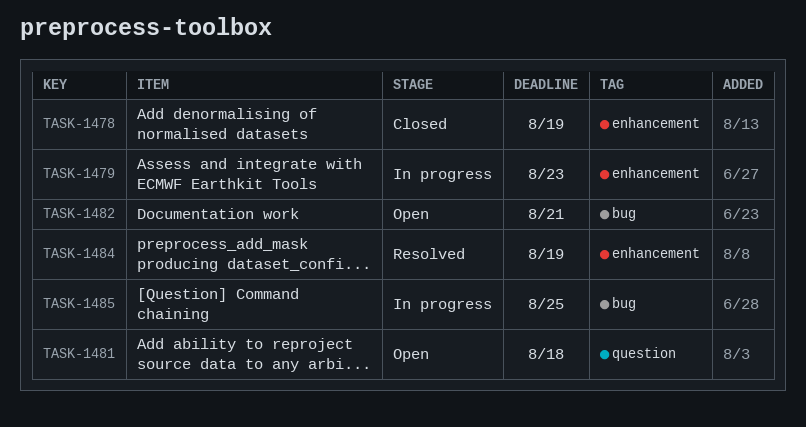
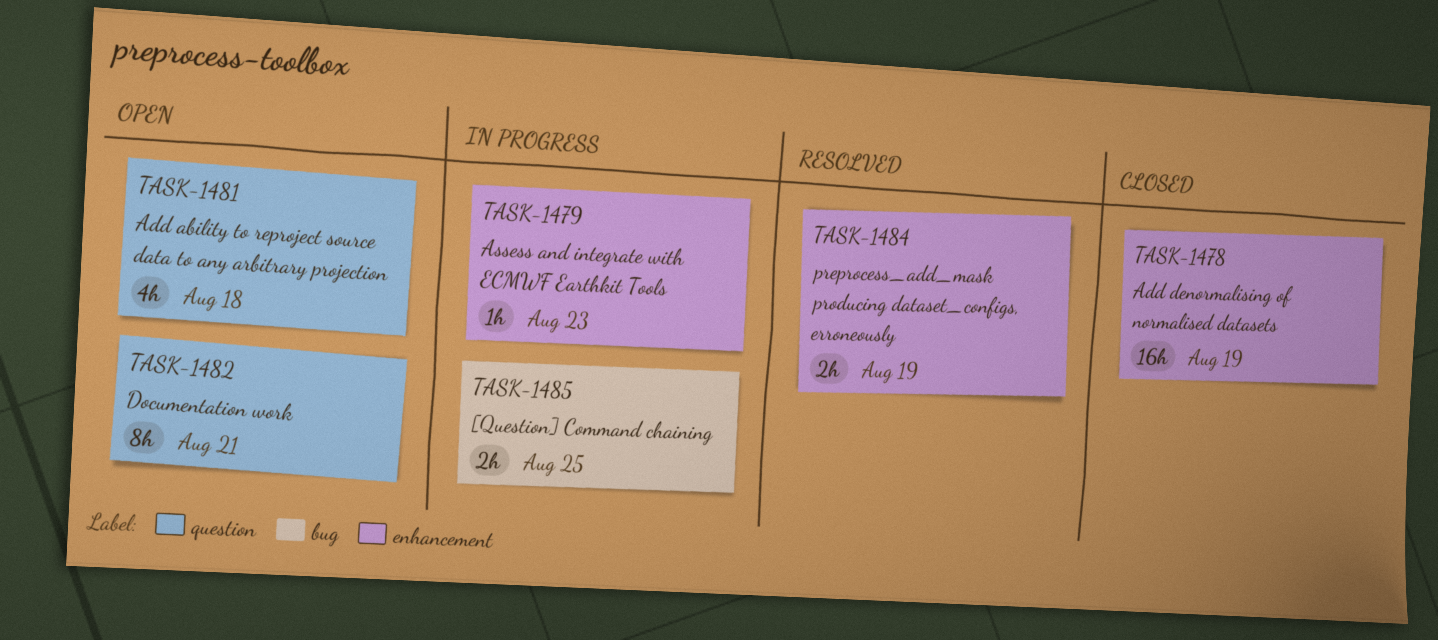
TASK-1482, label: bug -> question

